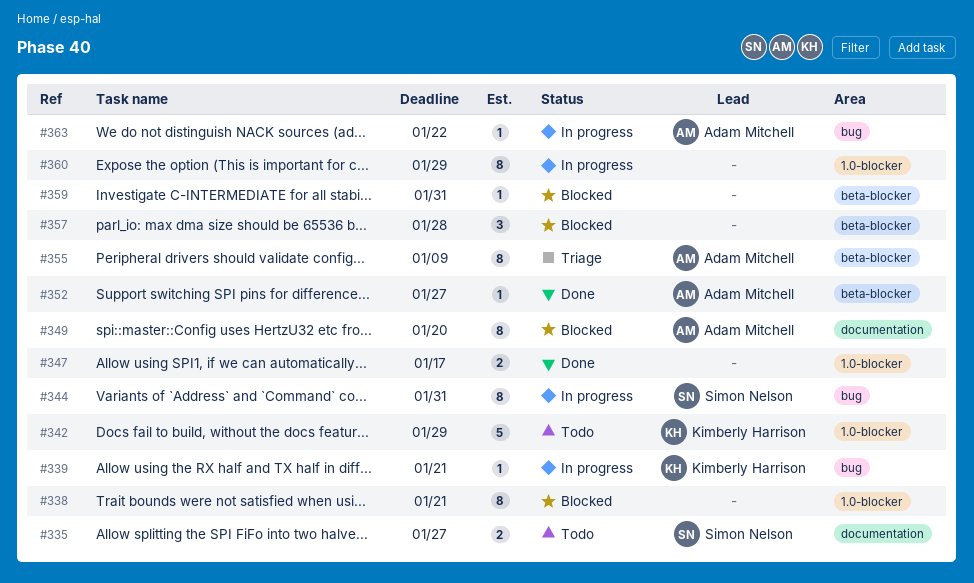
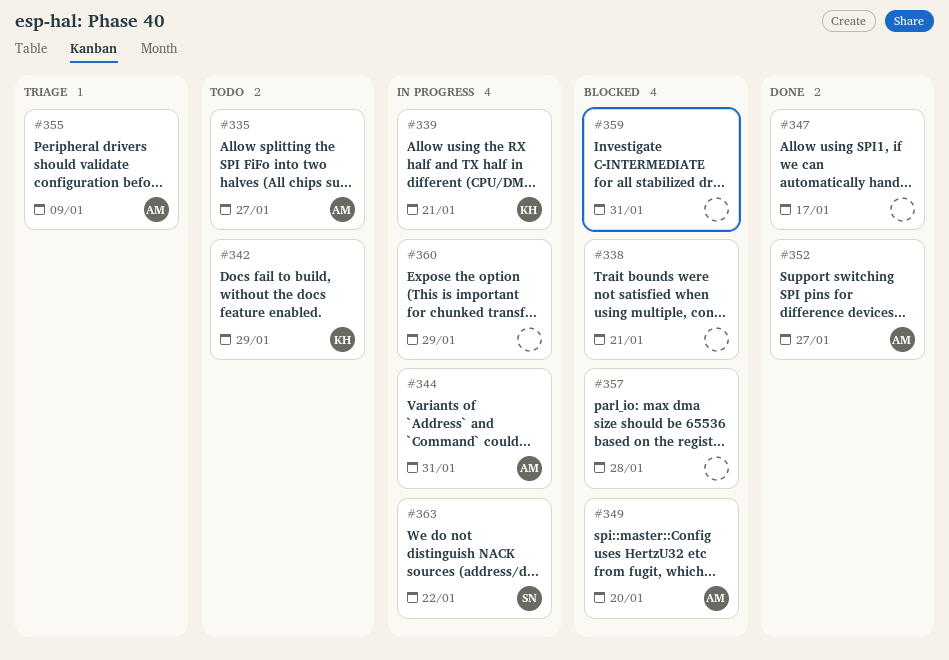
#335, owner: Simon Nelson -> Adam Mitchell
#344, owner: Simon Nelson -> Adam Mitchell
#363, owner: Adam Mitchell -> Simon Nelson

